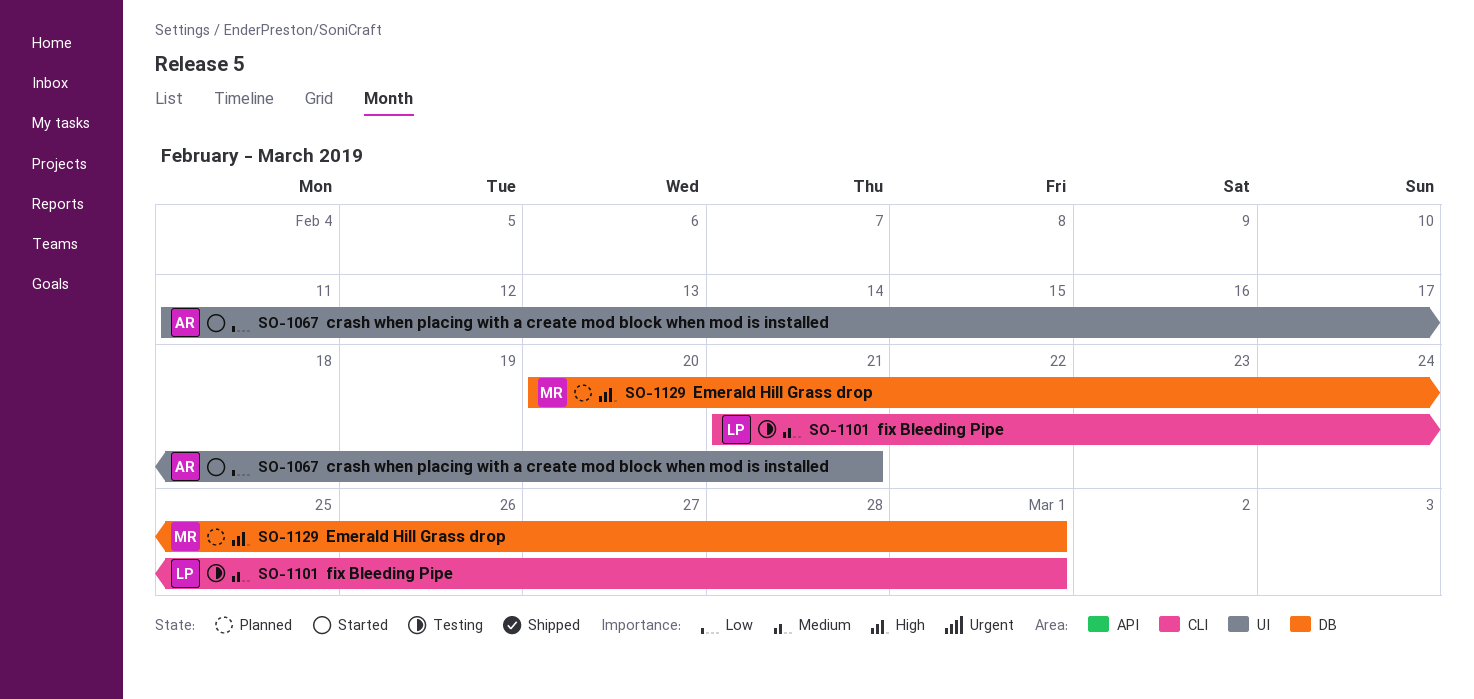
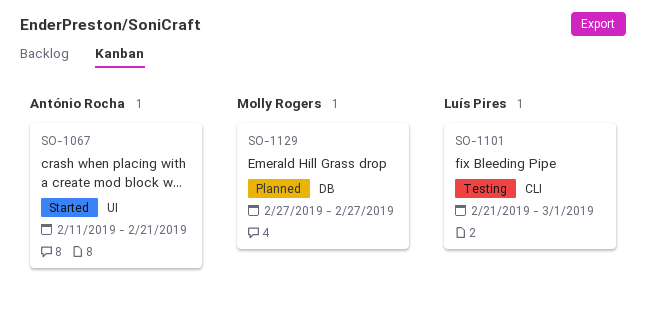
SO-1129, start: Feb 20 -> Feb 27
SO-1129, due: Mar 1 -> Feb 27

